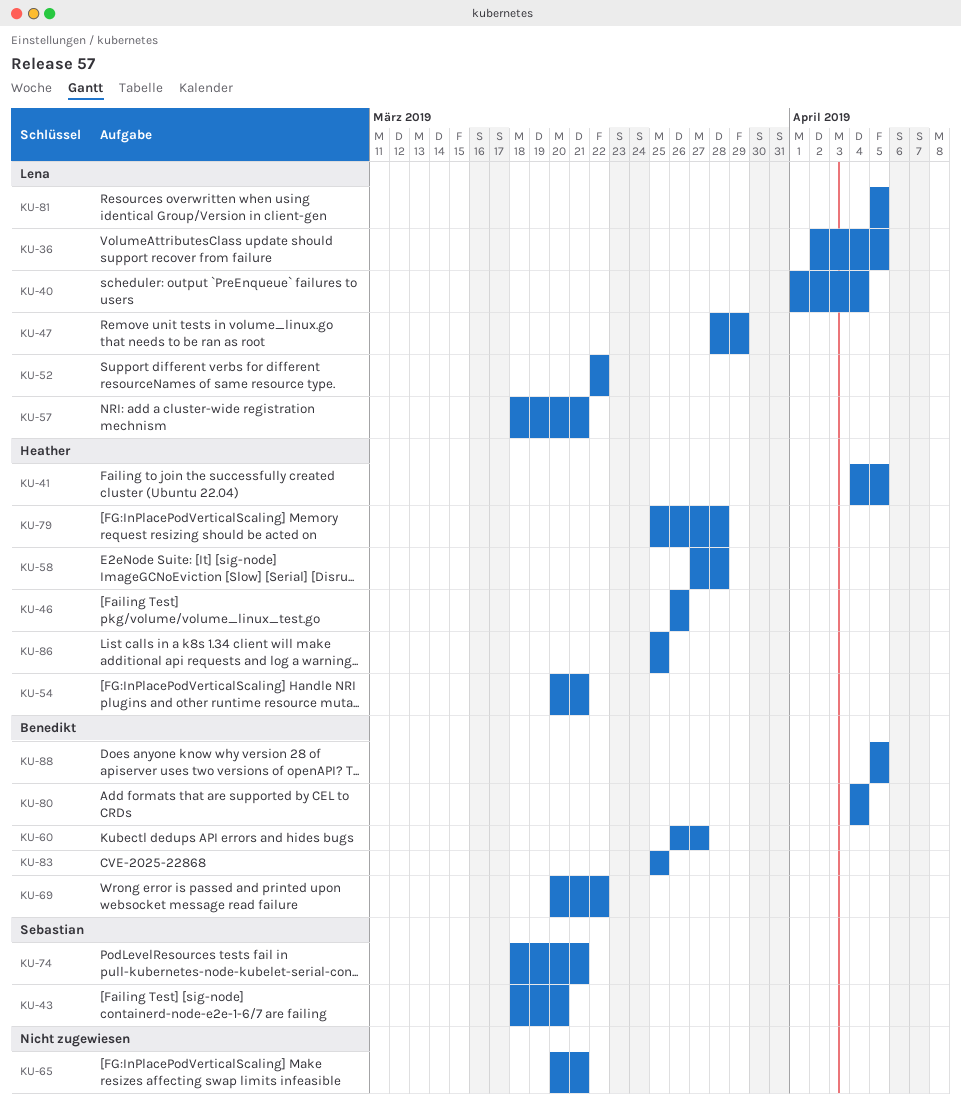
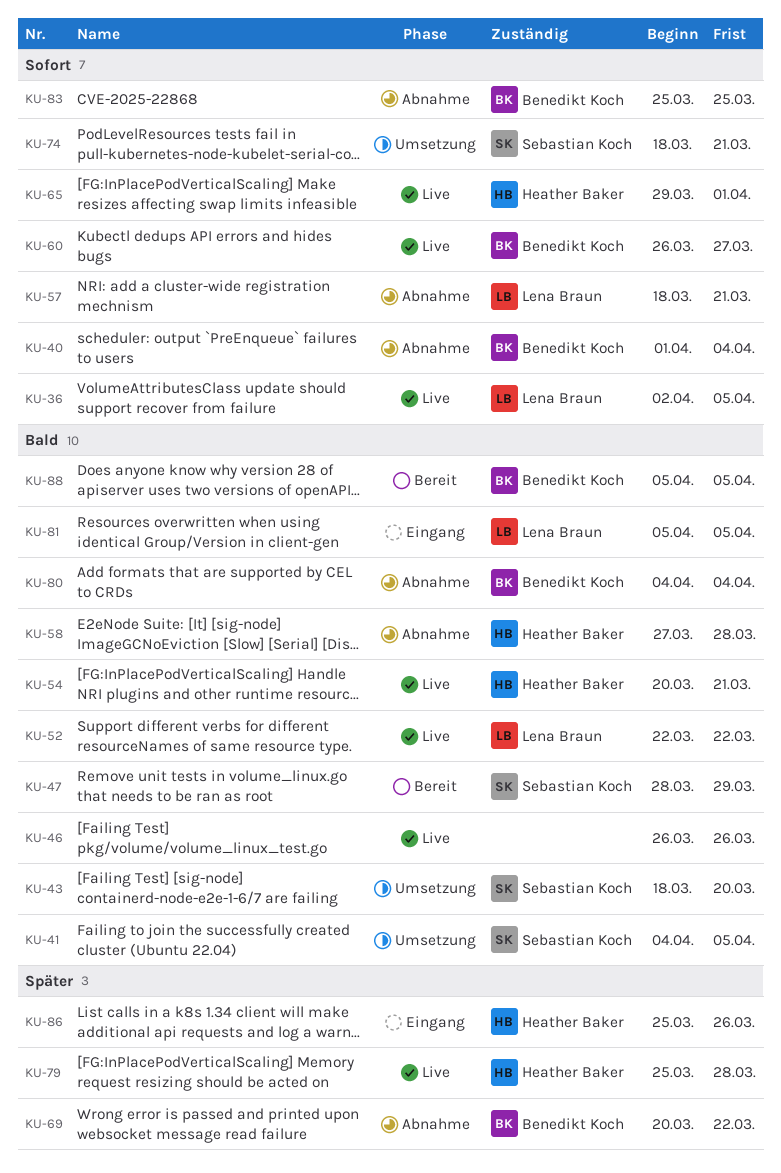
KU-40, owner: Lena Braun -> Benedikt Koch
KU-41, owner: Heather Baker -> Sebastian Koch
KU-46, owner: Heather Baker -> none
KU-47, owner: Lena Braun -> Sebastian Koch
KU-65, owner: none -> Heather Baker
KU-65, start: Mar 20 -> Mar 29
KU-65, due: Mar 21 -> Apr 1
KU-86, due: Mar 25 -> Mar 26

